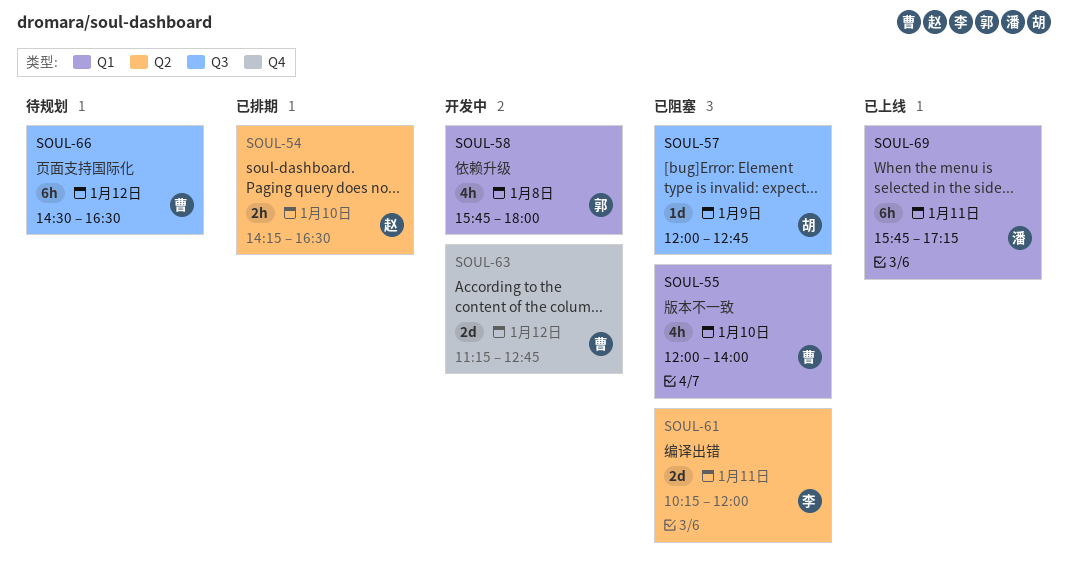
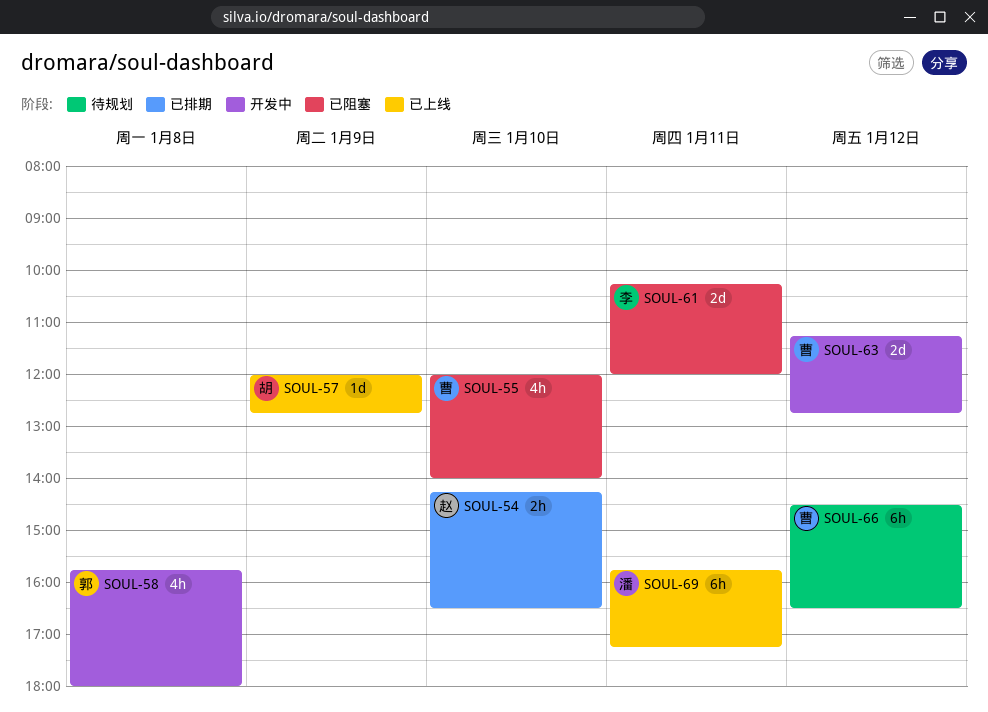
SOUL-57, status: 已阻塞 -> 已上线

